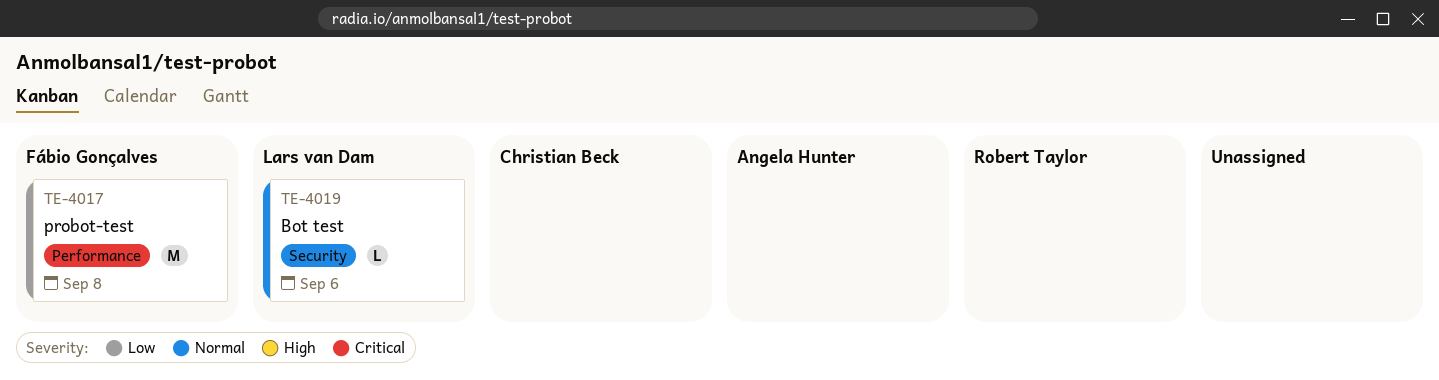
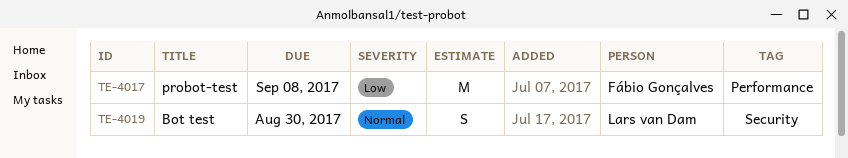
TE-4019, estimate: L -> S
TE-4019, due: Sep 6 -> Aug 30

